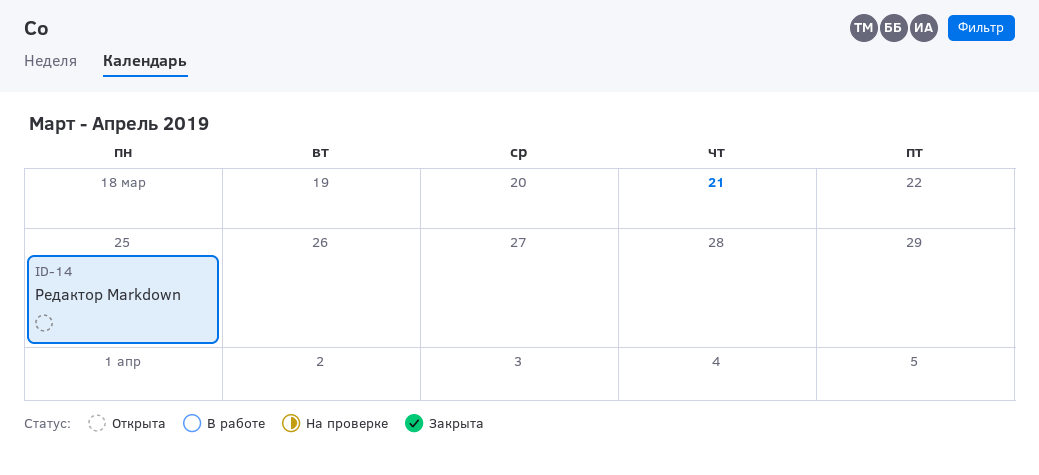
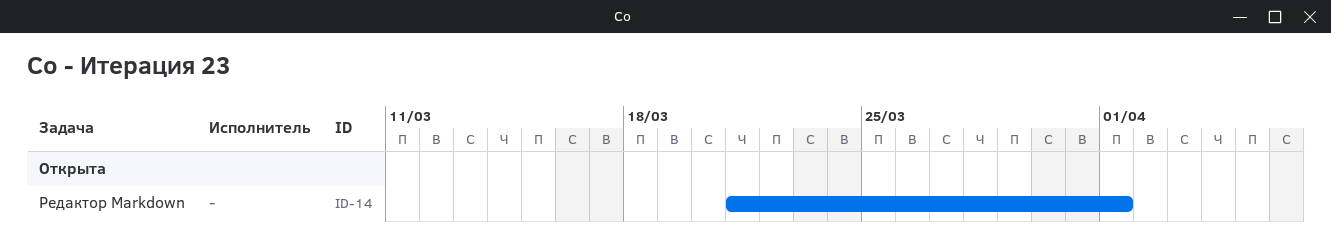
ID-14, due: Mar 25 -> Apr 1

